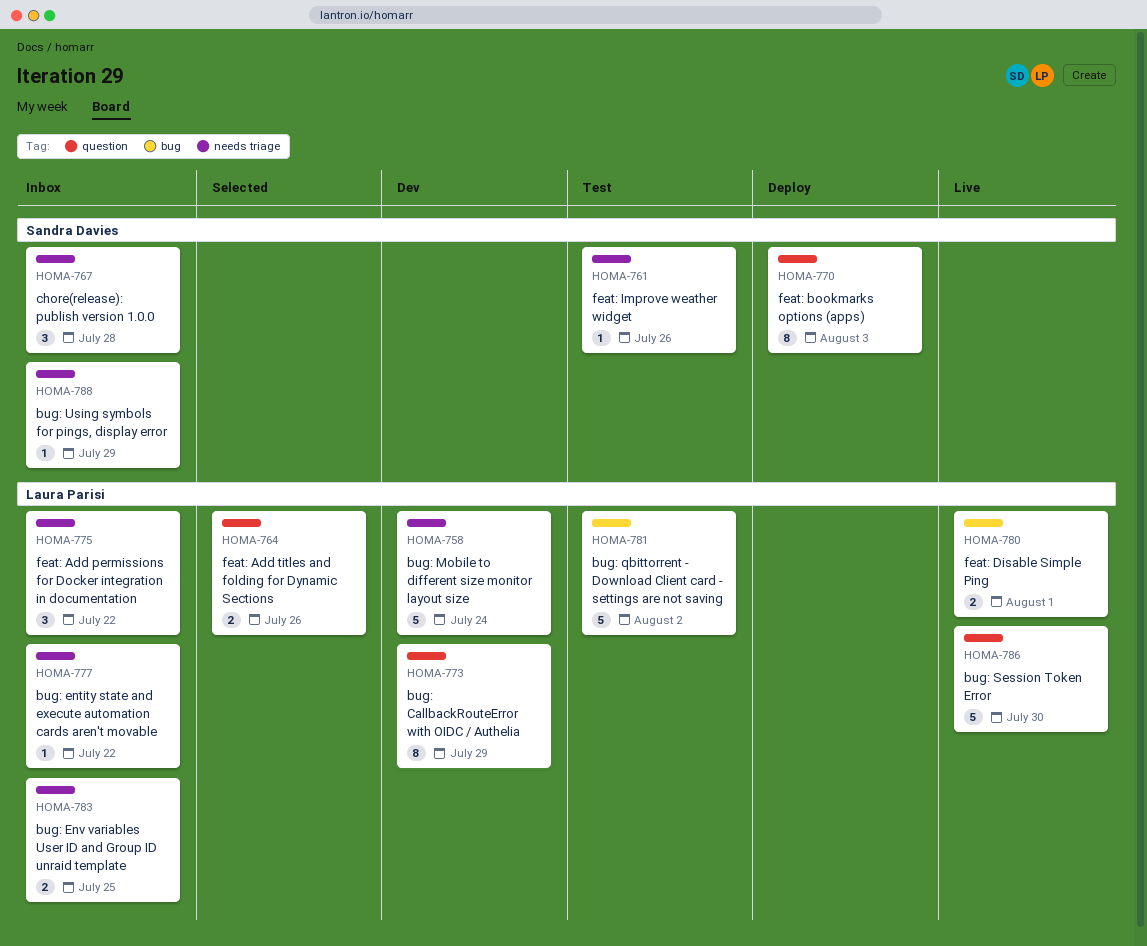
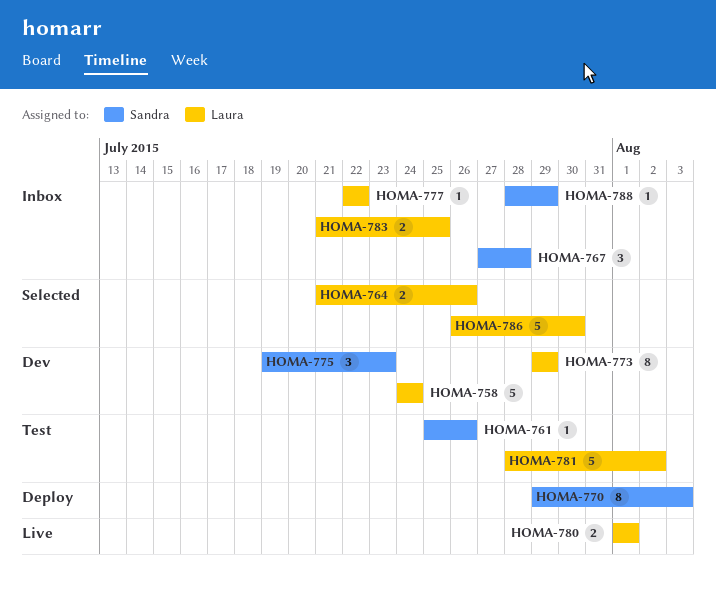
HOMA-775, status: Inbox -> Dev
HOMA-775, owner: Laura Parisi -> Sandra Davies
HOMA-775, due: Jul 22 -> Jul 23
HOMA-786, status: Live -> Selected

